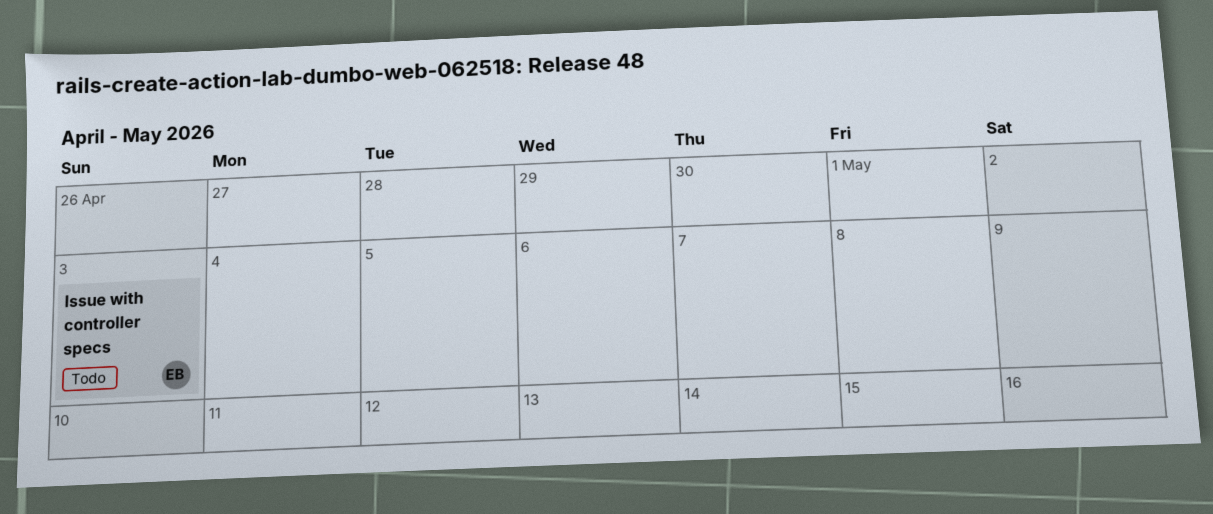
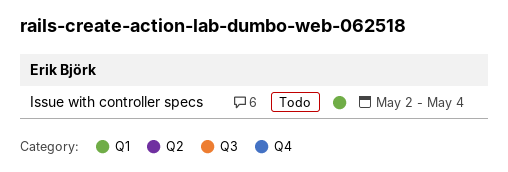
Issue with controller specs, due: May 3 -> May 4

